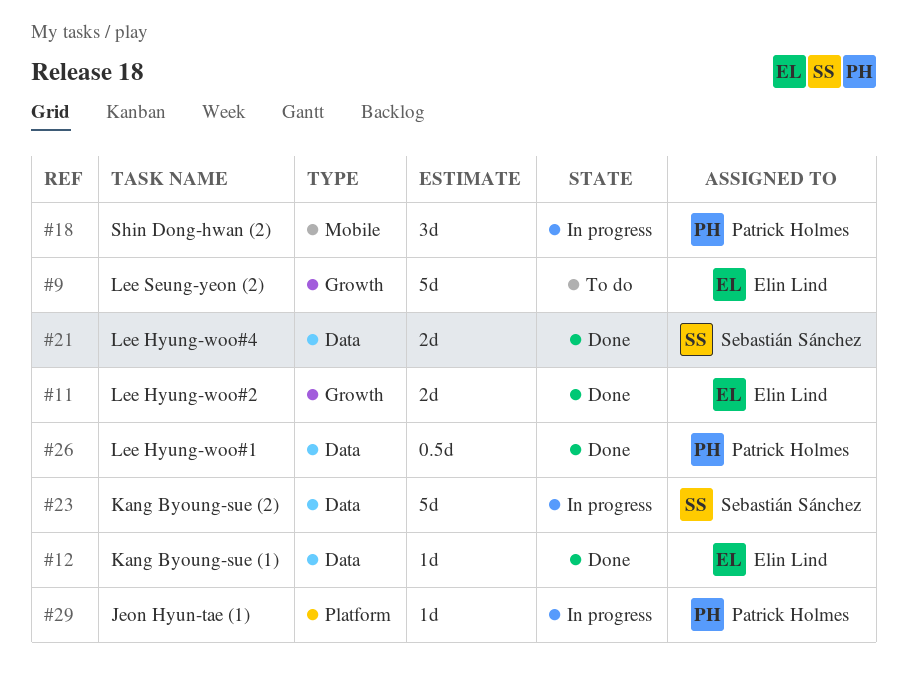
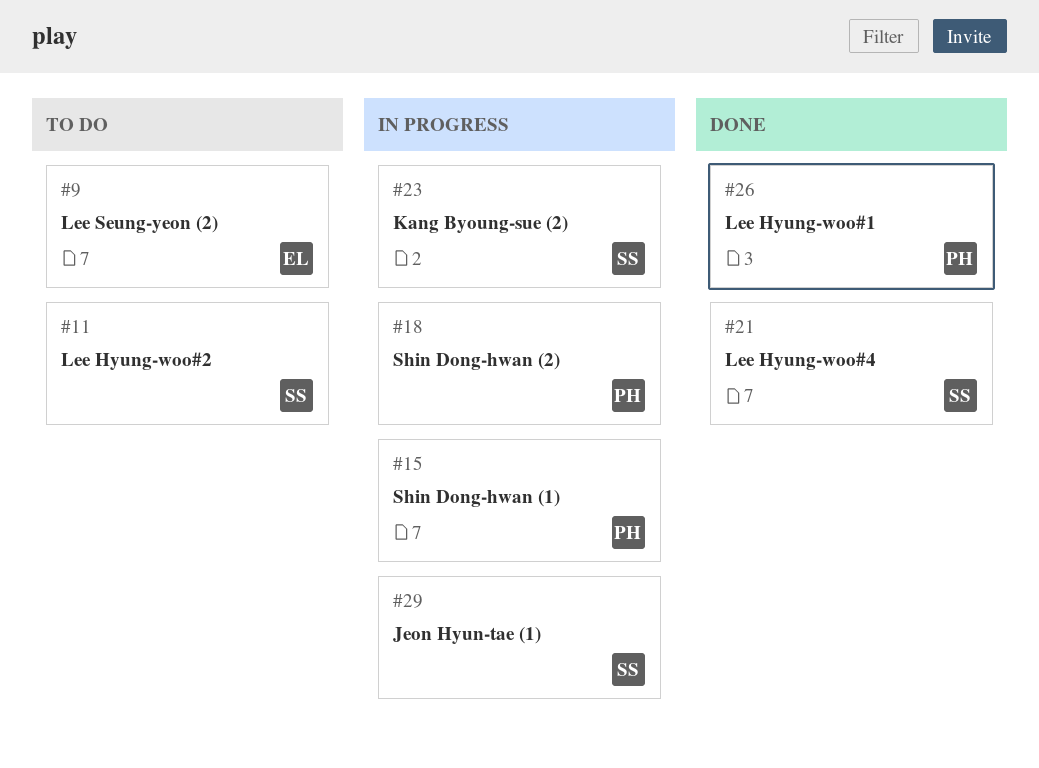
#11, status: Done -> To do
#11, owner: Elin Lind -> Sebastián Sánchez
#12: present -> none
#15: none -> present
#29, owner: Patrick Holmes -> Sebastián Sánchez

